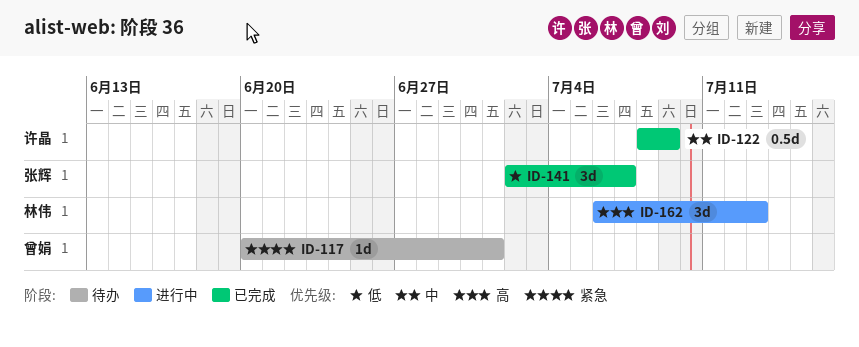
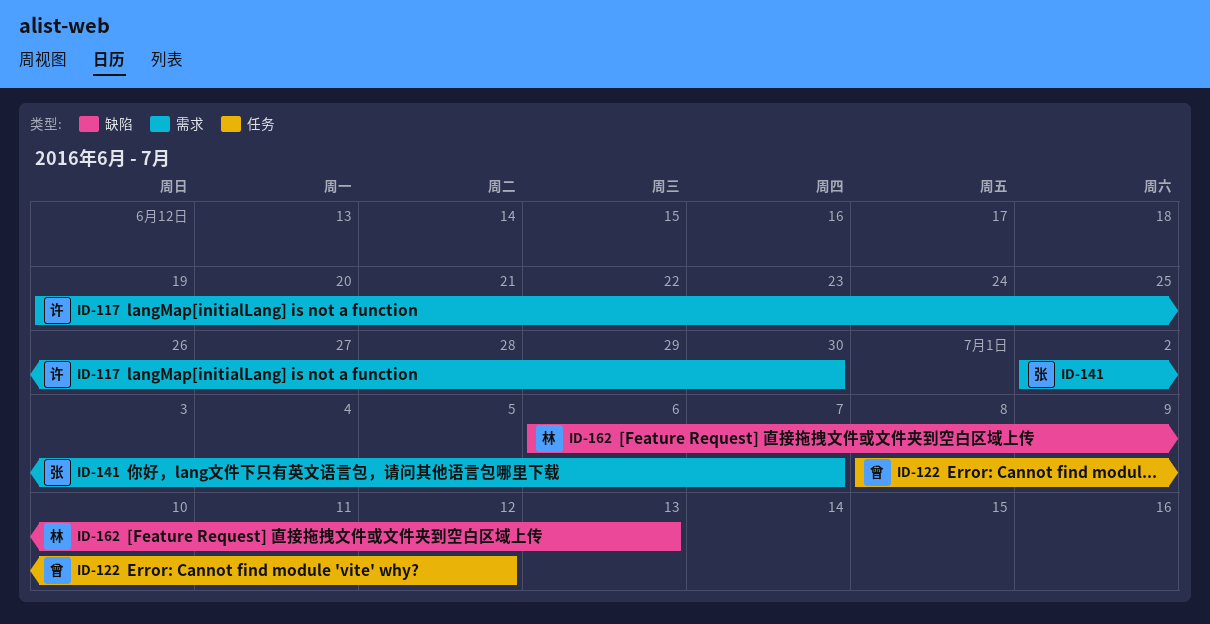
ID-117, owner: 曾娟 -> 许晶
ID-117, start: Jun 20 -> Jun 19
ID-117, due: Jul 1 -> Jun 30
ID-122, owner: 许晶 -> 曾娟
ID-122, due: Jul 9 -> Jul 12

